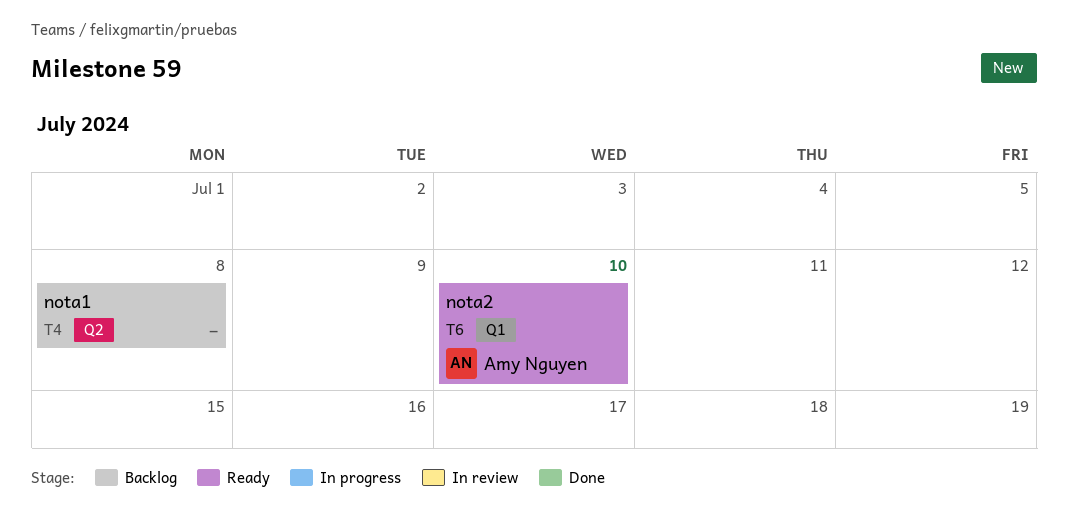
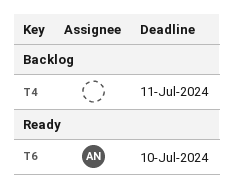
T4, due: Jul 8 -> Jul 11

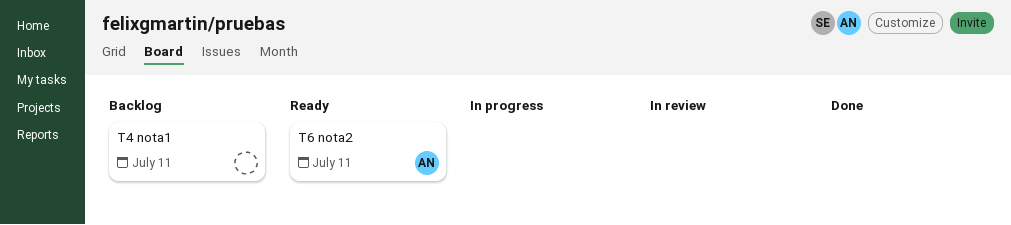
T6, due: Jul 10 -> Jul 11

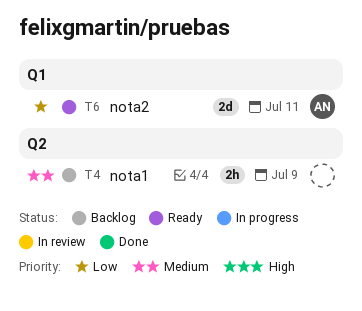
T4, due: Jul 11 -> Jul 9

